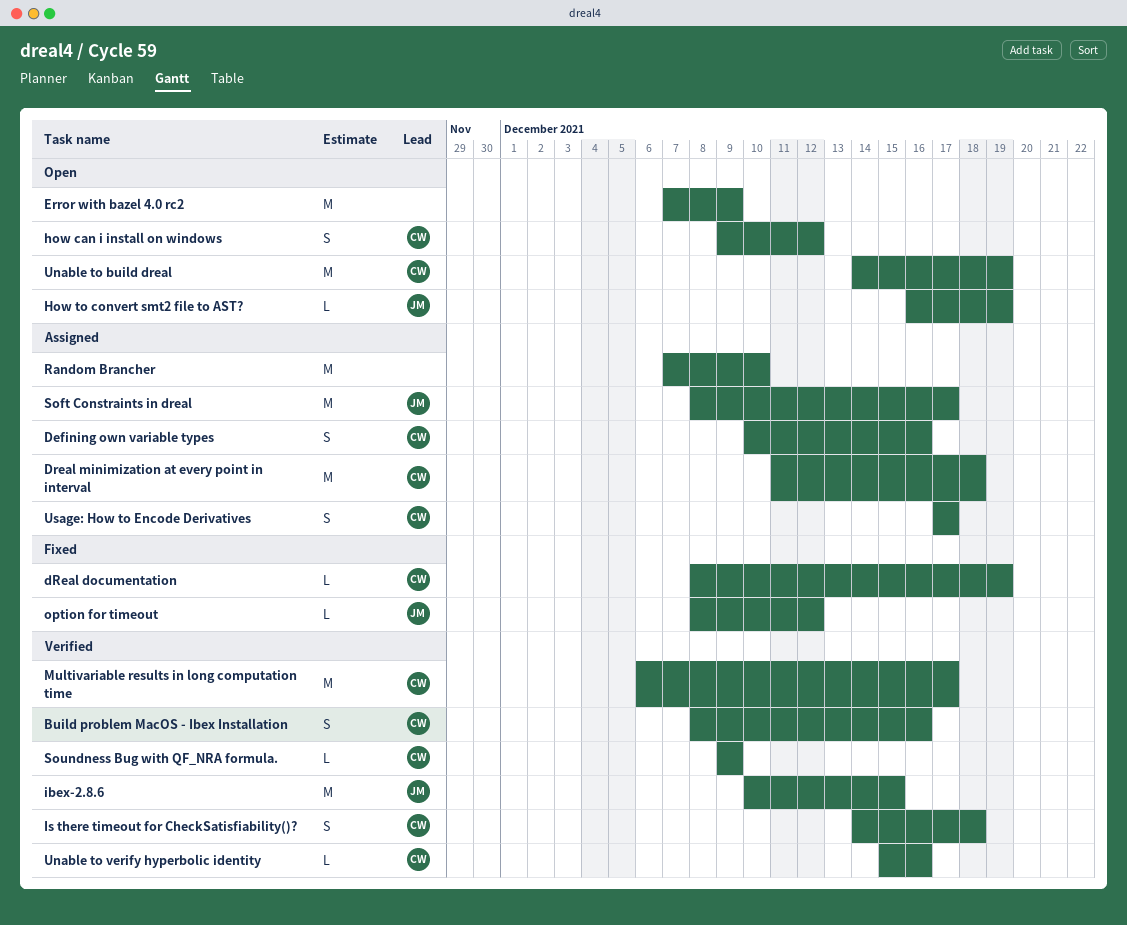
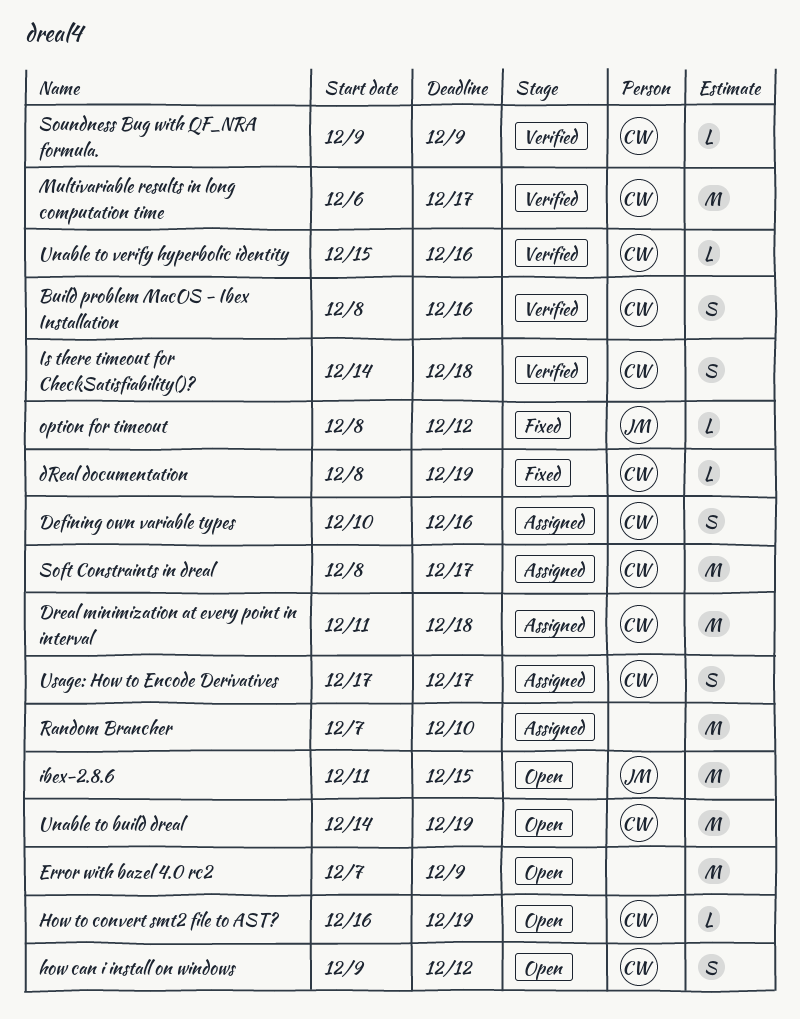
How to convert smt2 file to AST?, owner: JM -> CW
ibex-2.8.6, status: Verified -> Open
ibex-2.8.6, start: Dec 10 -> Dec 11
Soft Constraints in dreal, owner: JM -> CW

